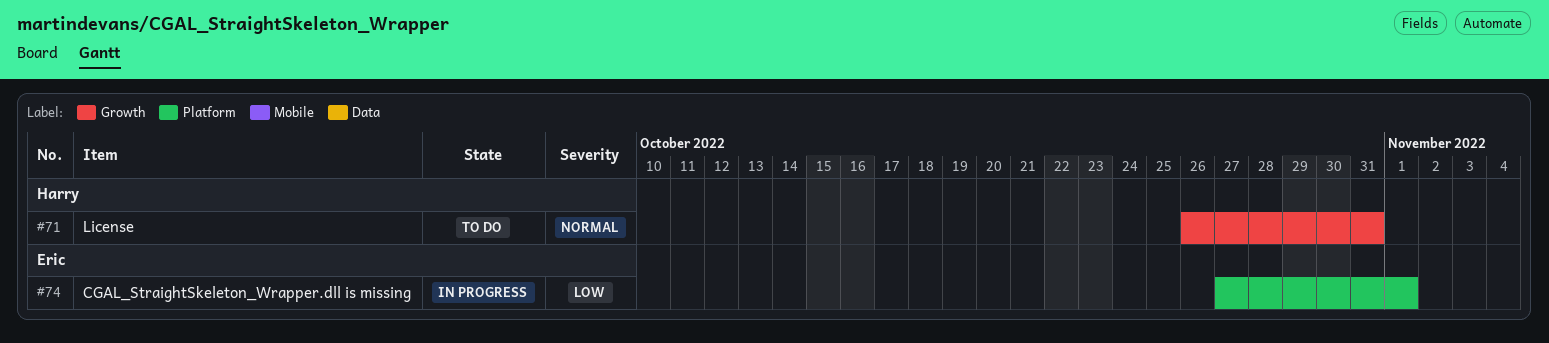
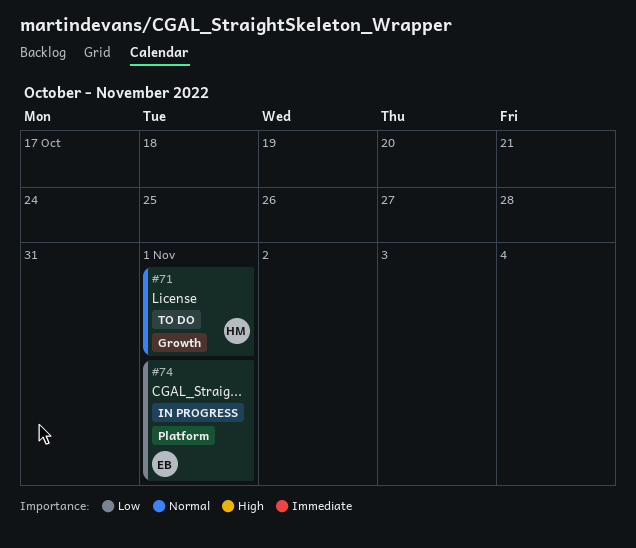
#71, due: Oct 31 -> Nov 1

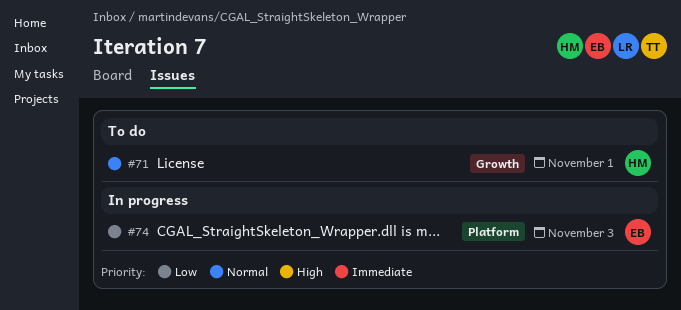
#74, due: Nov 1 -> Nov 3

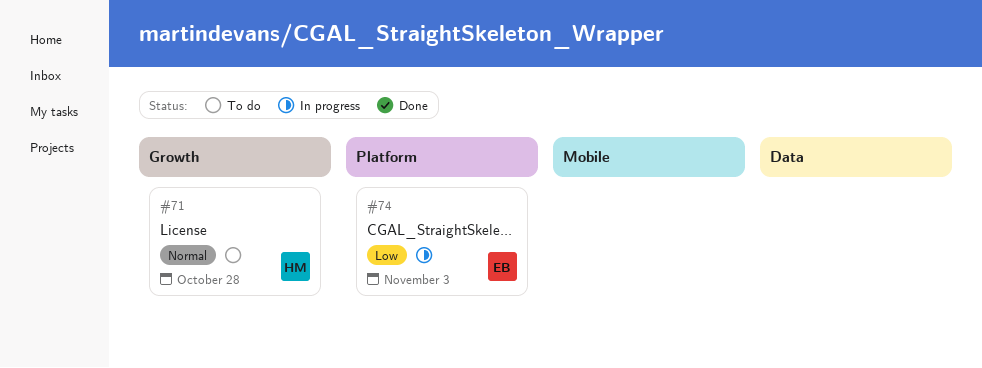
#71, due: Nov 1 -> Oct 28

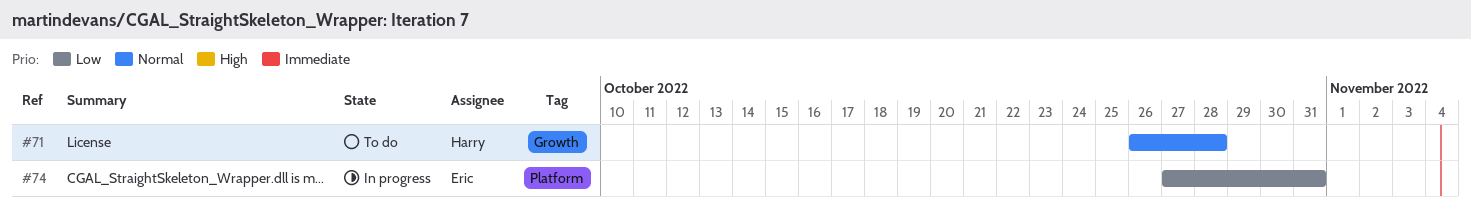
#74, due: Nov 3 -> Oct 31

